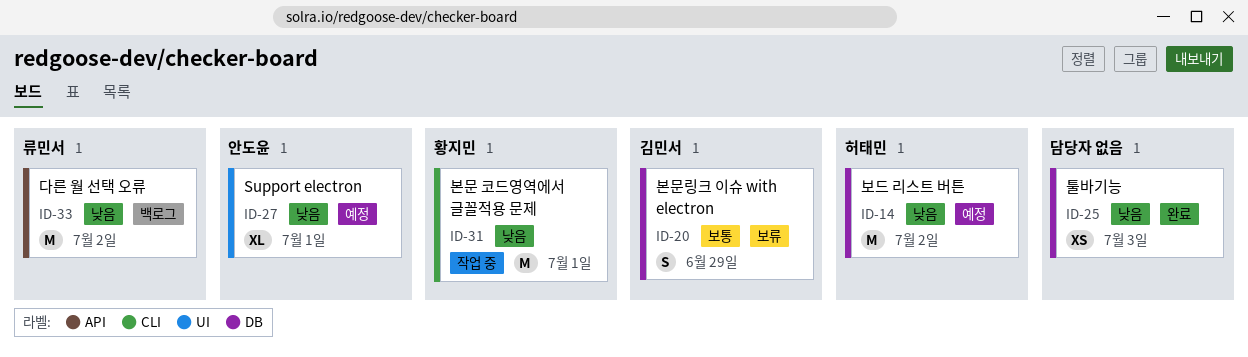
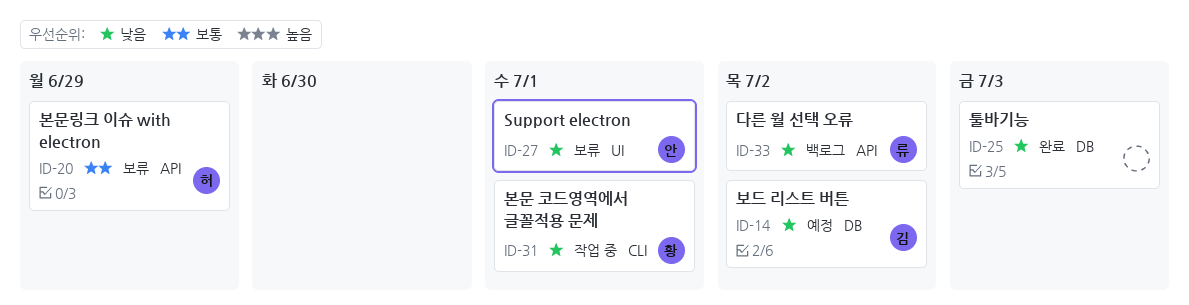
ID-14, owner: 허태민 -> 김민서
ID-20, owner: 김민서 -> 허태민
ID-20, label: DB -> API
ID-27, status: 예정 -> 보류

